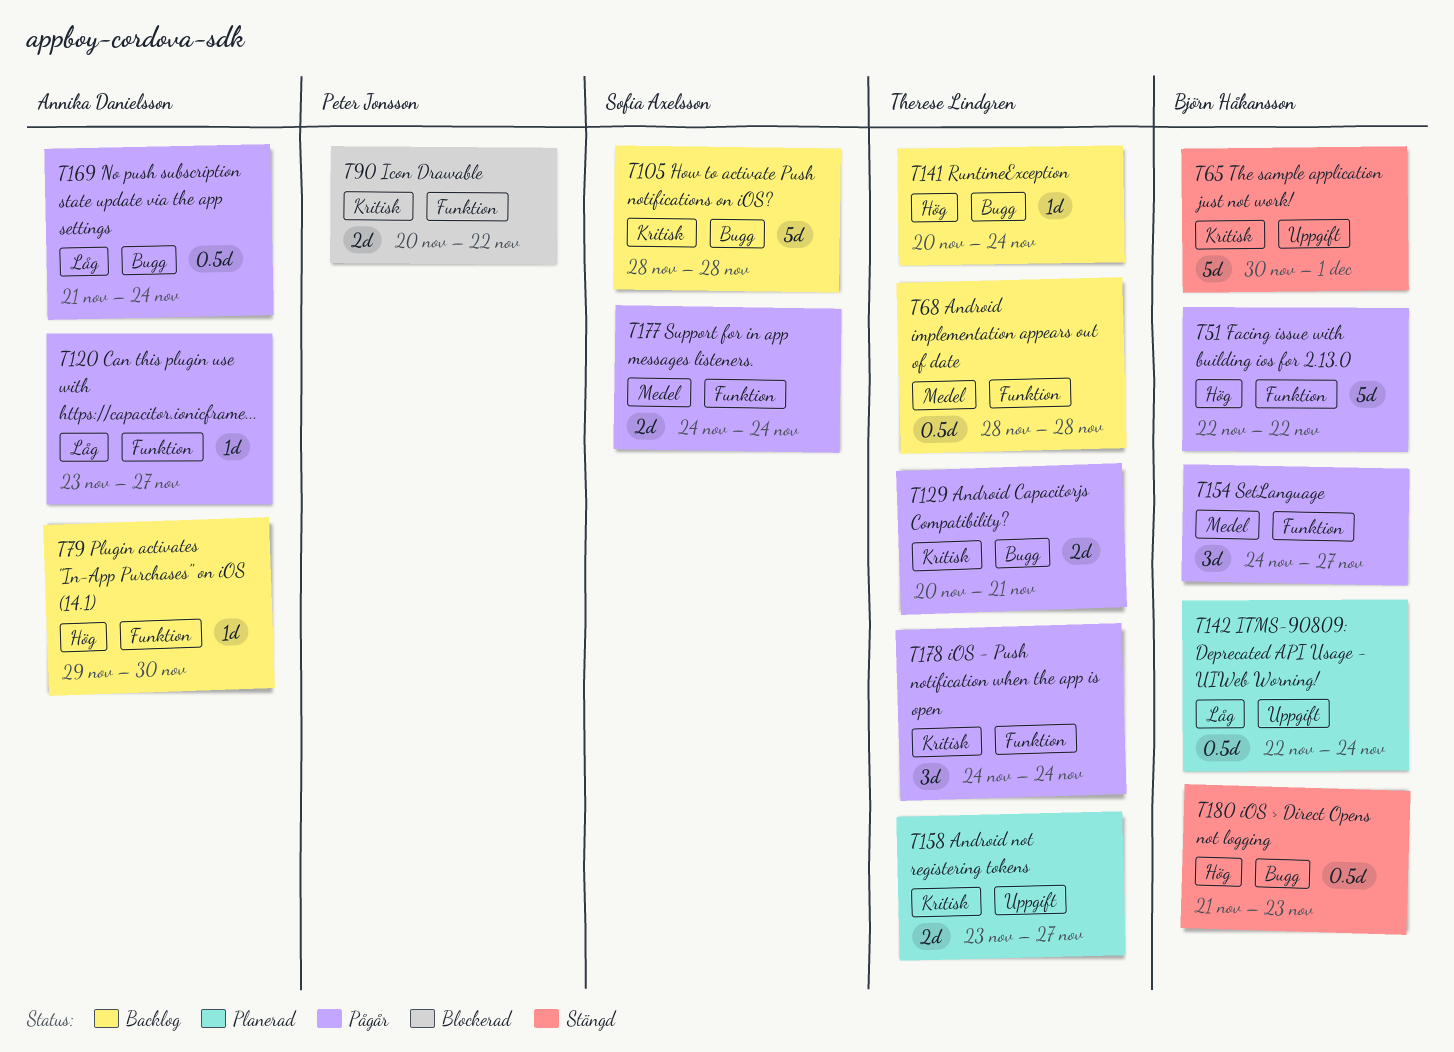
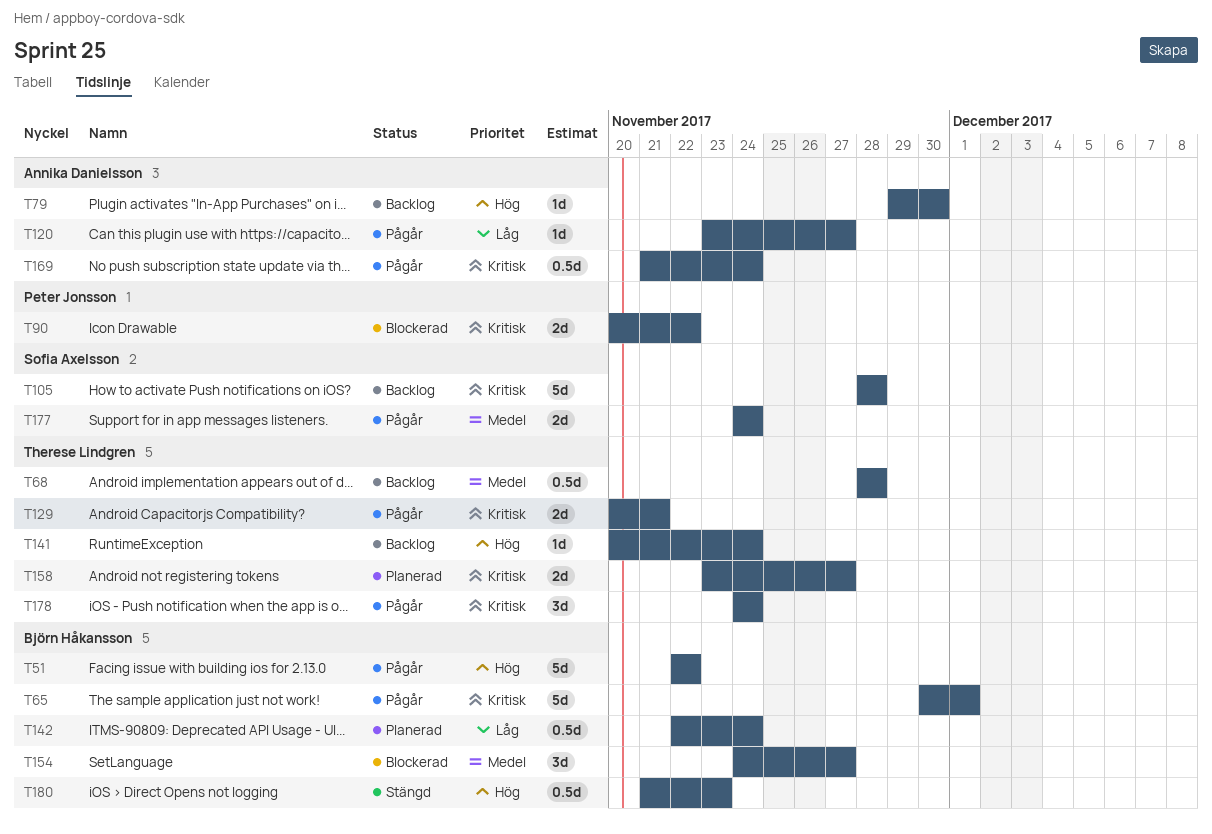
T65, status: Stängd -> Pågår
T154, status: Pågår -> Blockerad
T169, priority: Låg -> Kritisk

